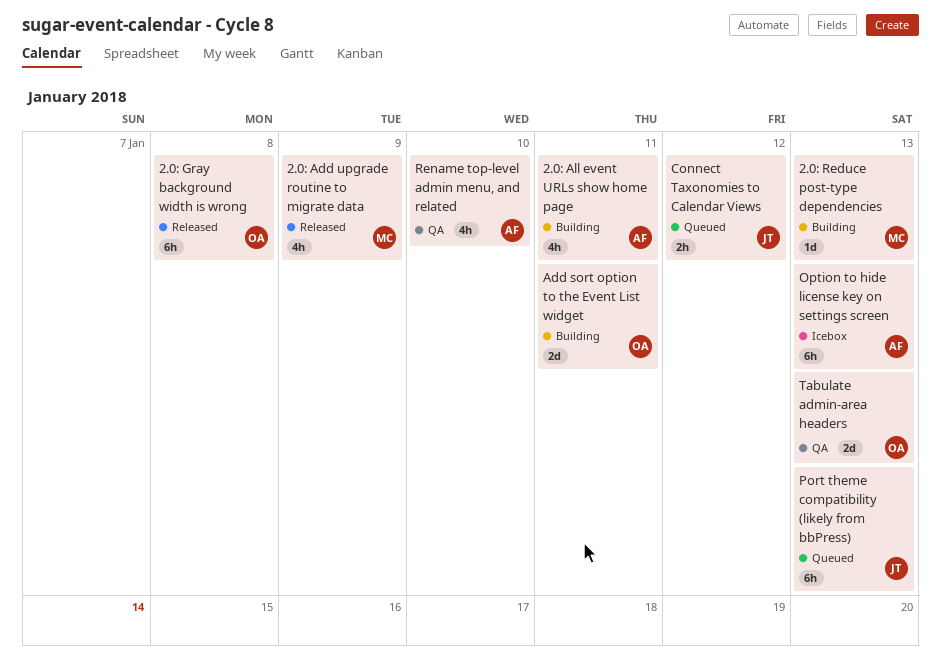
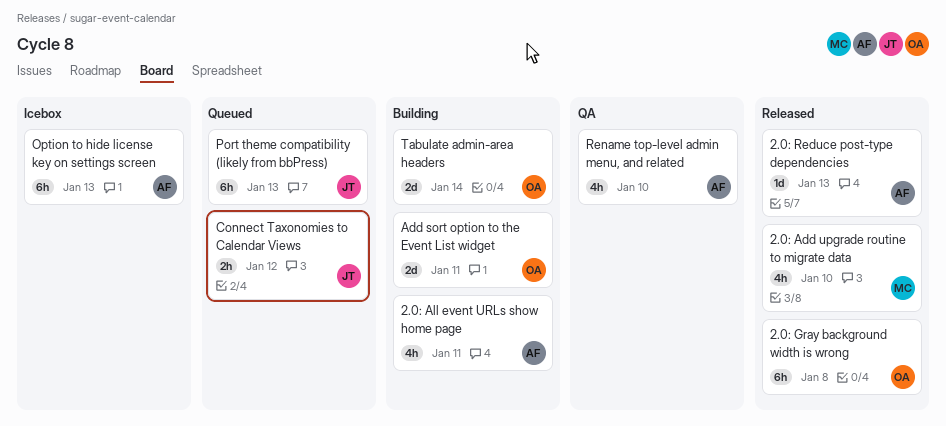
2.0: Add upgrade routine to migrate data, due: Jan 9 -> Jan 10
2.0: Reduce post-type dependencies, status: Building -> Released
2.0: Reduce post-type dependencies, owner: MC -> AF
Tabulate admin-area headers, status: QA -> Building
Tabulate admin-area headers, due: Jan 13 -> Jan 14

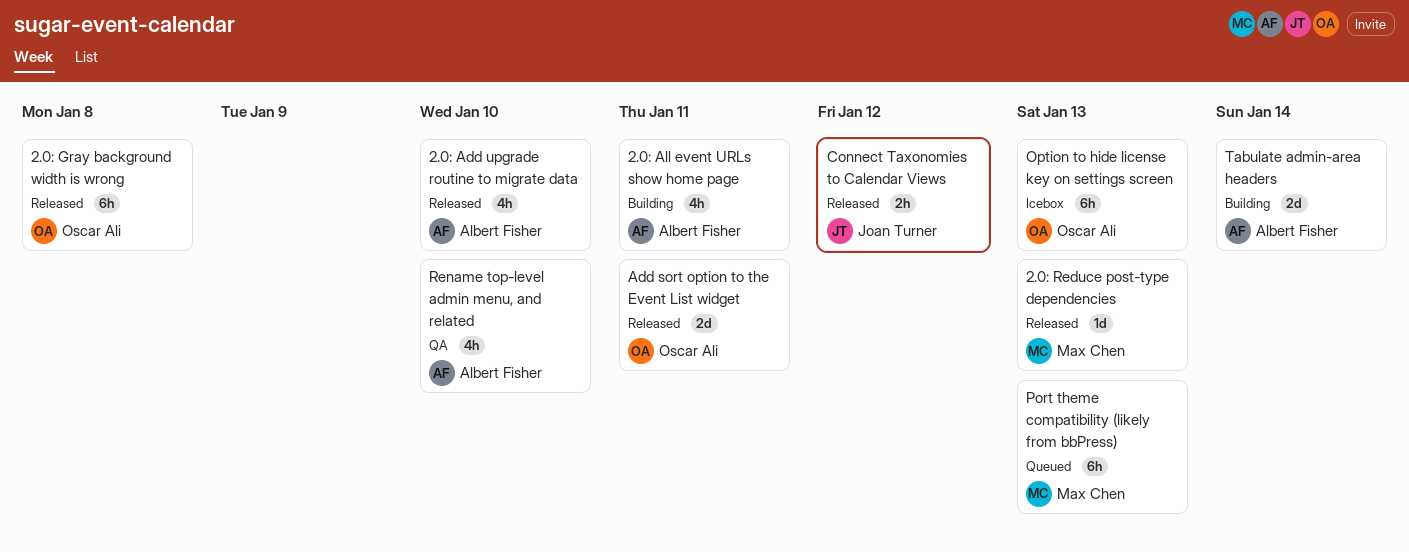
2.0: Add upgrade routine to migrate data, owner: Max Chen -> Albert Fisher
2.0: Reduce post-type dependencies, owner: Albert Fisher -> Max Chen
Add sort option to the Event List widget, status: Building -> Released
Connect Taxonomies to Calendar Views, status: Queued -> Released
Option to hide license key on settings screen, owner: Albert Fisher -> Oscar Ali
Port theme compatibility (likely from bbPress), owner: Joan Turner -> Max Chen
Tabulate admin-area headers, owner: Oscar Ali -> Albert Fisher

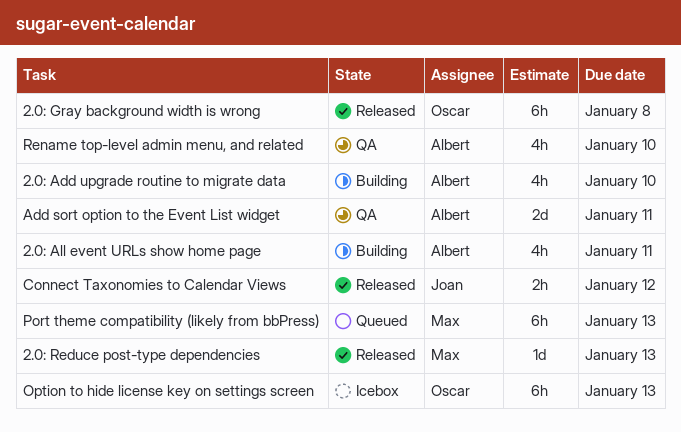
2.0: Add upgrade routine to migrate data, status: Released -> Building
Add sort option to the Event List widget, status: Released -> QA
Add sort option to the Event List widget, owner: Oscar Ali -> Albert Fisher
Tabulate admin-area headers: present -> none

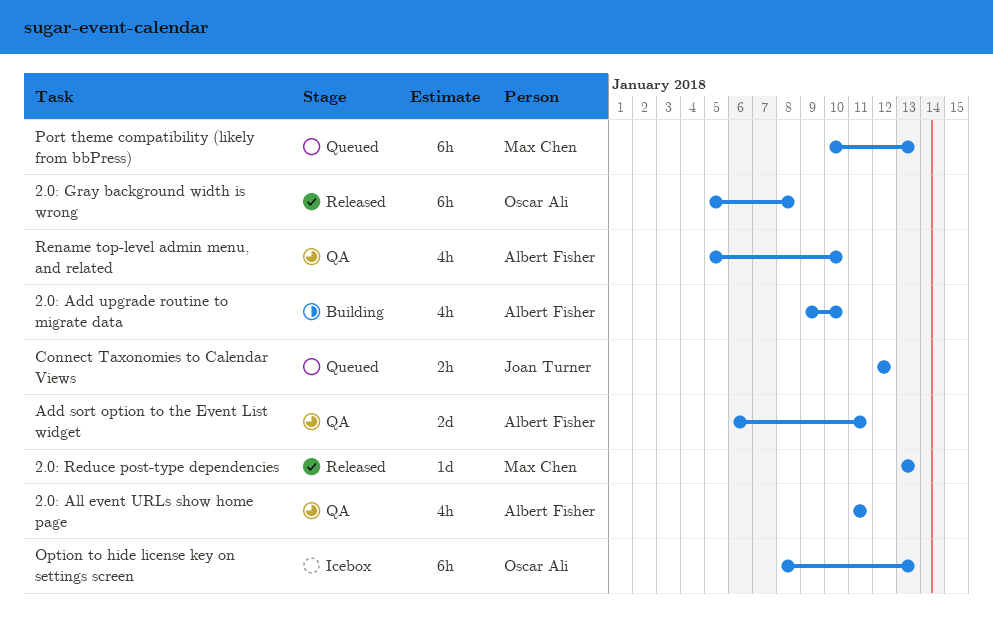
2.0: All event URLs show home page, status: Building -> QA
Connect Taxonomies to Calendar Views, status: Released -> Queued

